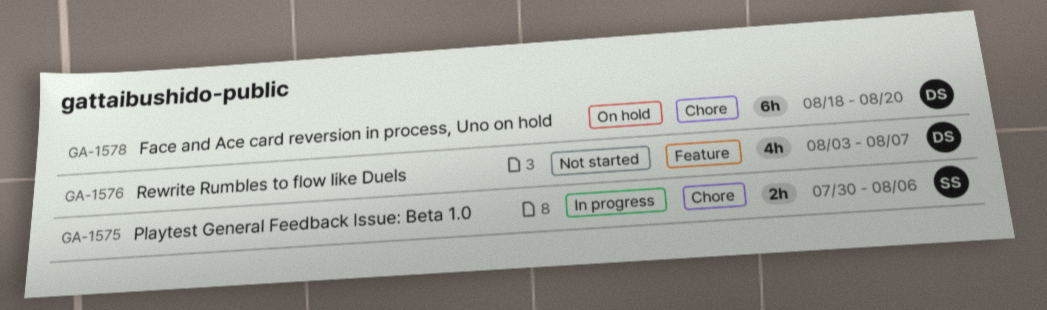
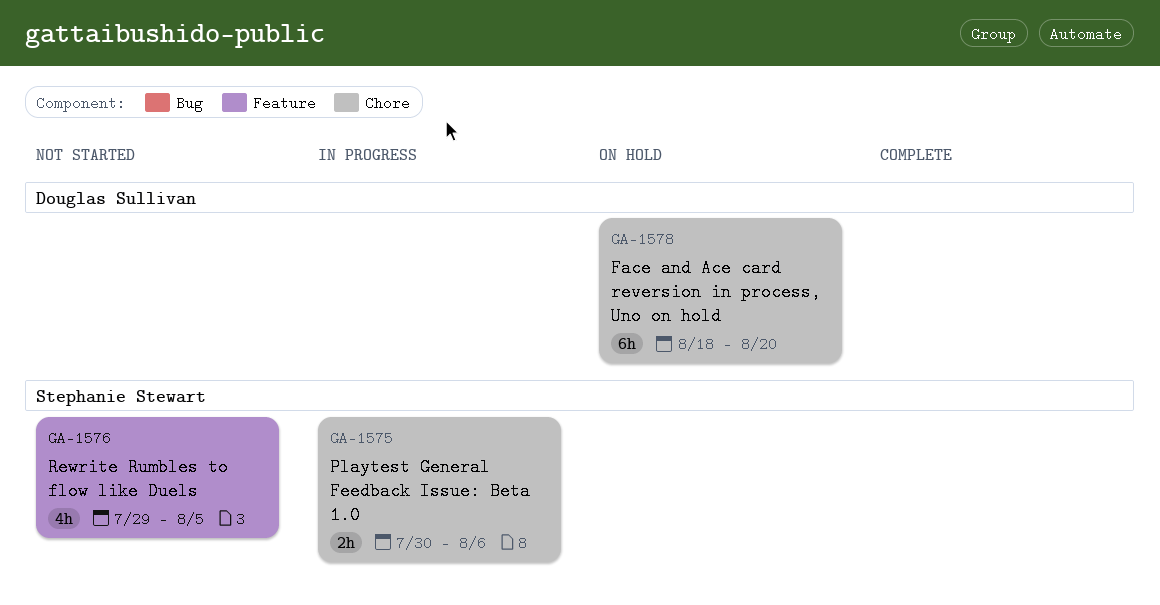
GA-1576, owner: Douglas Sullivan -> Stephanie Stewart
GA-1576, start: Aug 3 -> Jul 29
GA-1576, due: Aug 7 -> Aug 5

